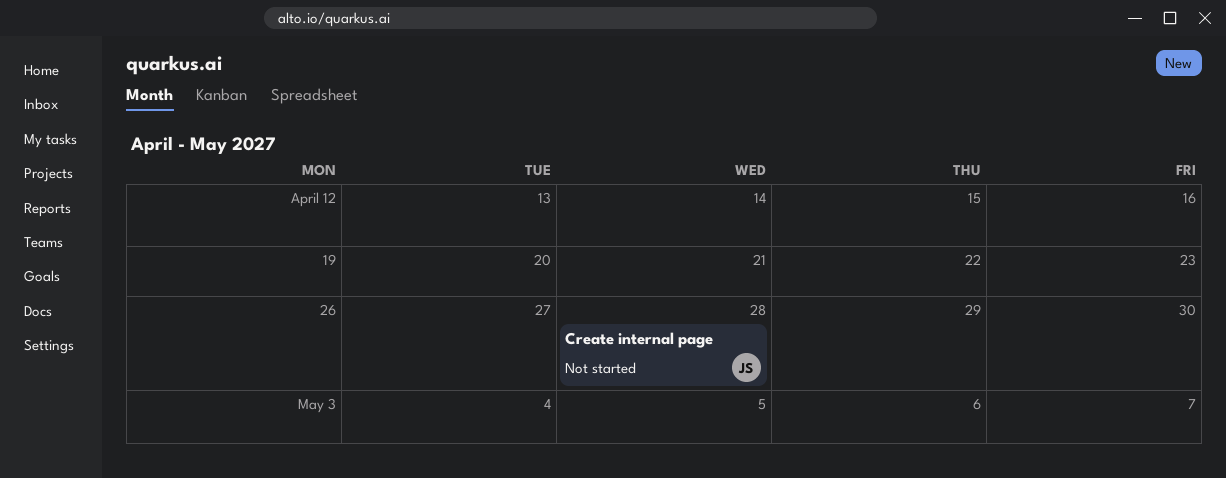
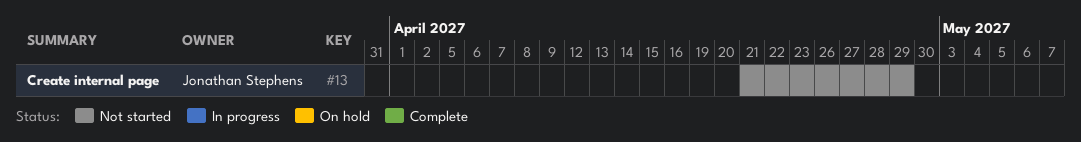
Create internal page, due: Apr 28 -> Apr 29

